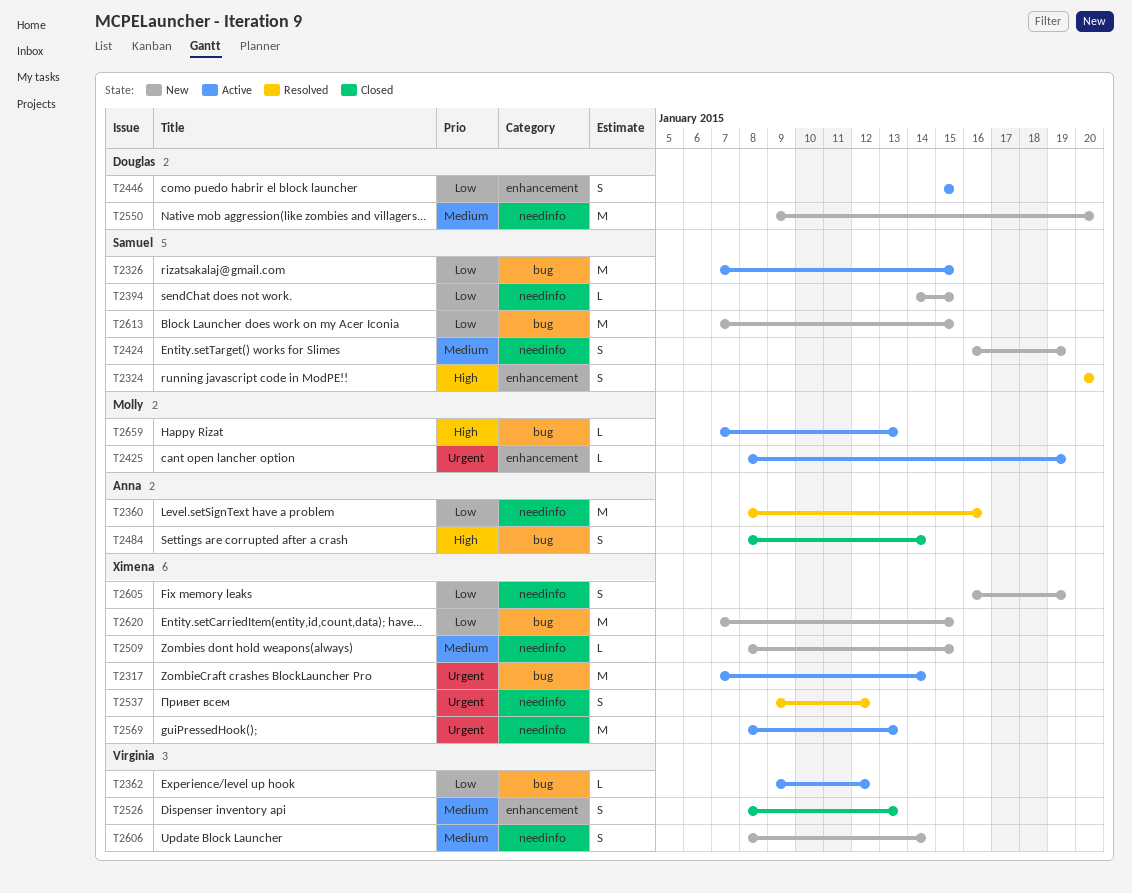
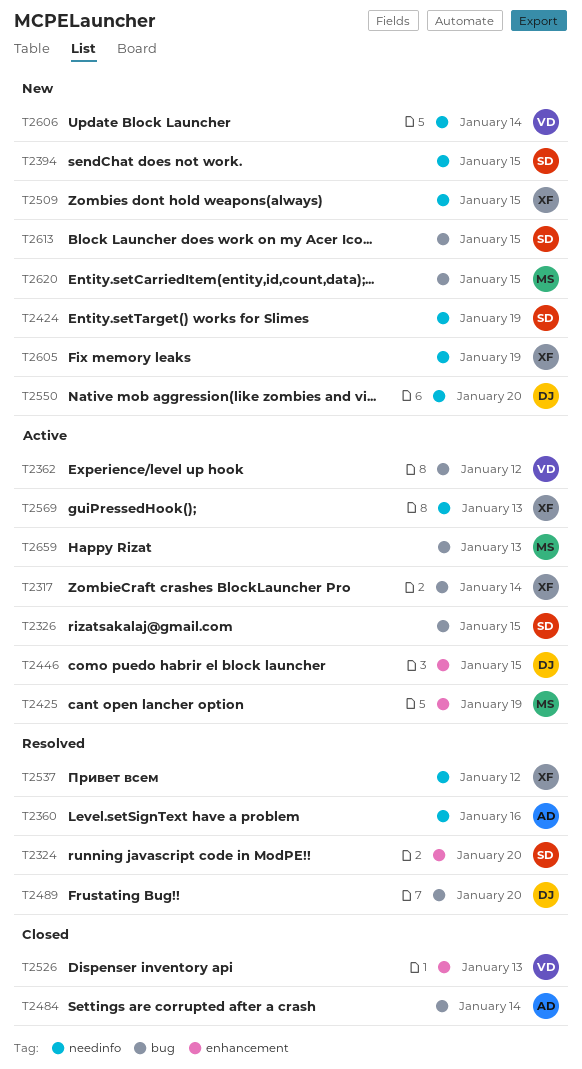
T2489: none -> present
T2620, owner: Ximena -> Molly

